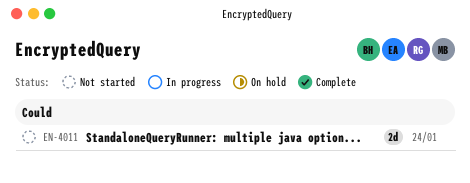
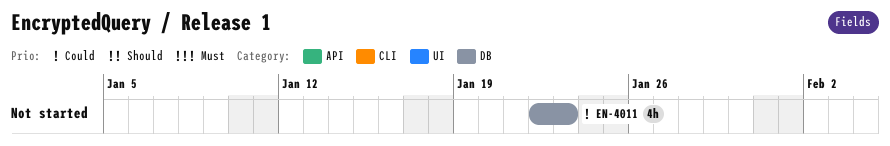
EN-4011, estimate: 2d -> 4h
EN-4011, due: Jan 24 -> Jan 23

